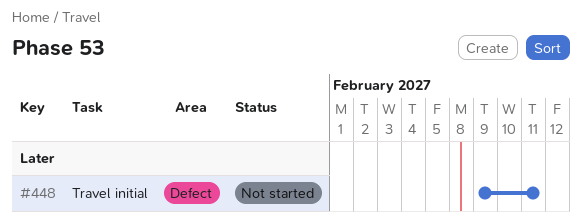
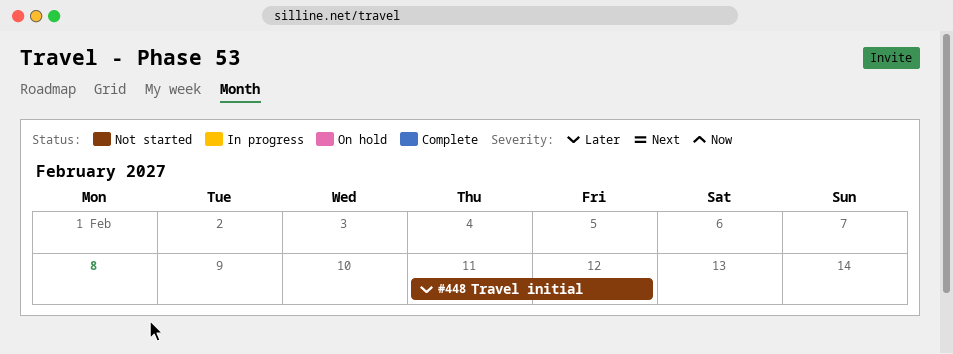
#448, start: Feb 9 -> Feb 11
#448, due: Feb 11 -> Feb 12

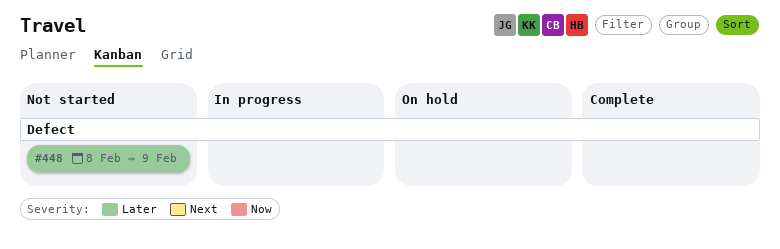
#448, start: Feb 11 -> Feb 8
#448, due: Feb 12 -> Feb 9

